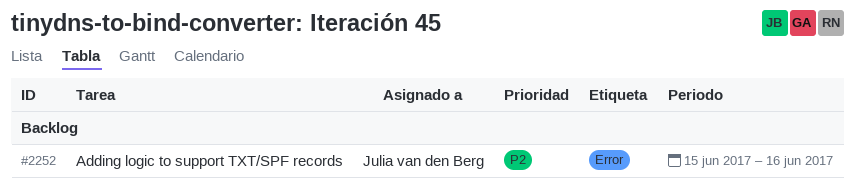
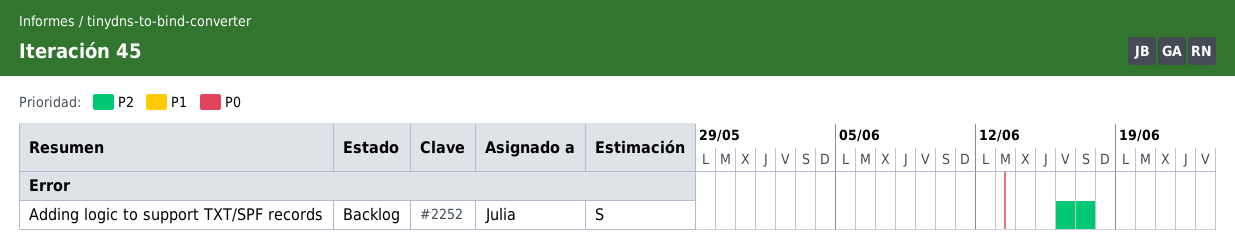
#2252, start: Jun 15 -> Jun 16
#2252, due: Jun 16 -> Jun 17

